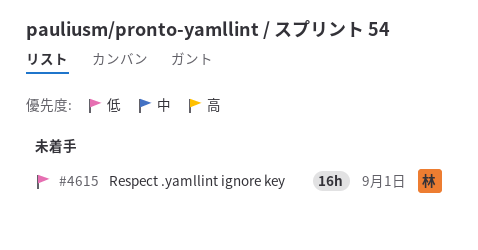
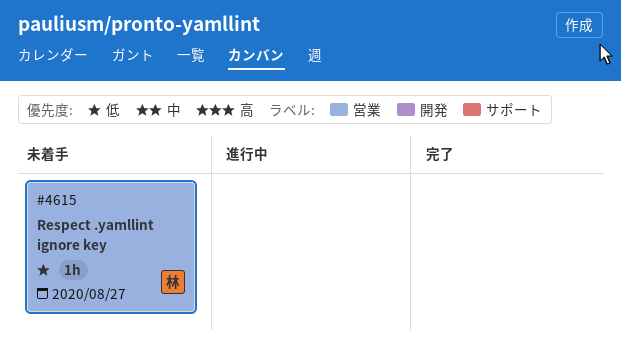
#4615, estimate: 16h -> 1h
#4615, due: Sep 1 -> Aug 27

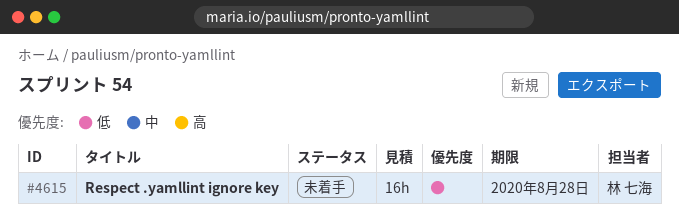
#4615, estimate: 1h -> 16h
#4615, due: Aug 27 -> Aug 28

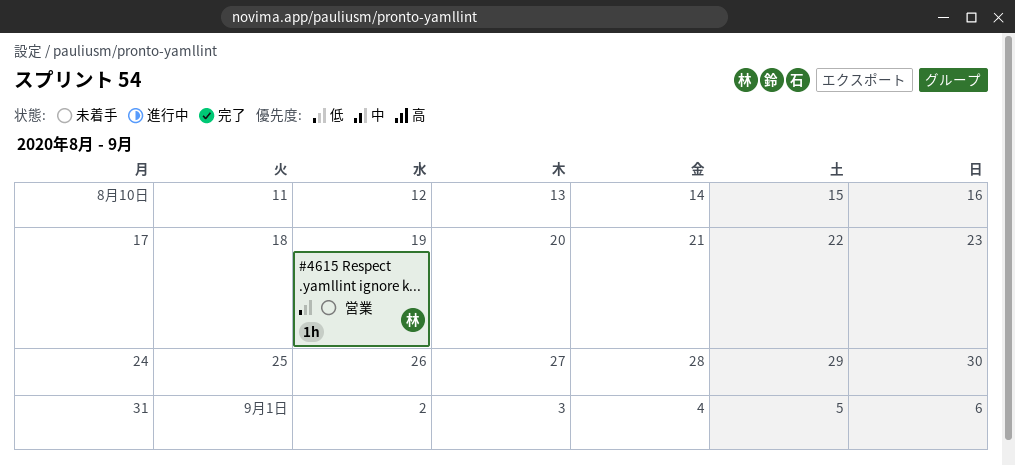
#4615, estimate: 16h -> 1h
#4615, due: Aug 28 -> Aug 19

